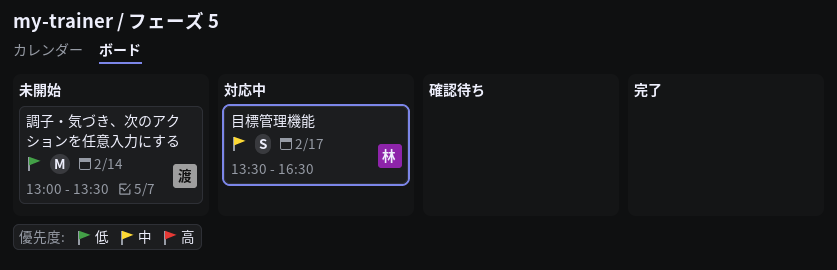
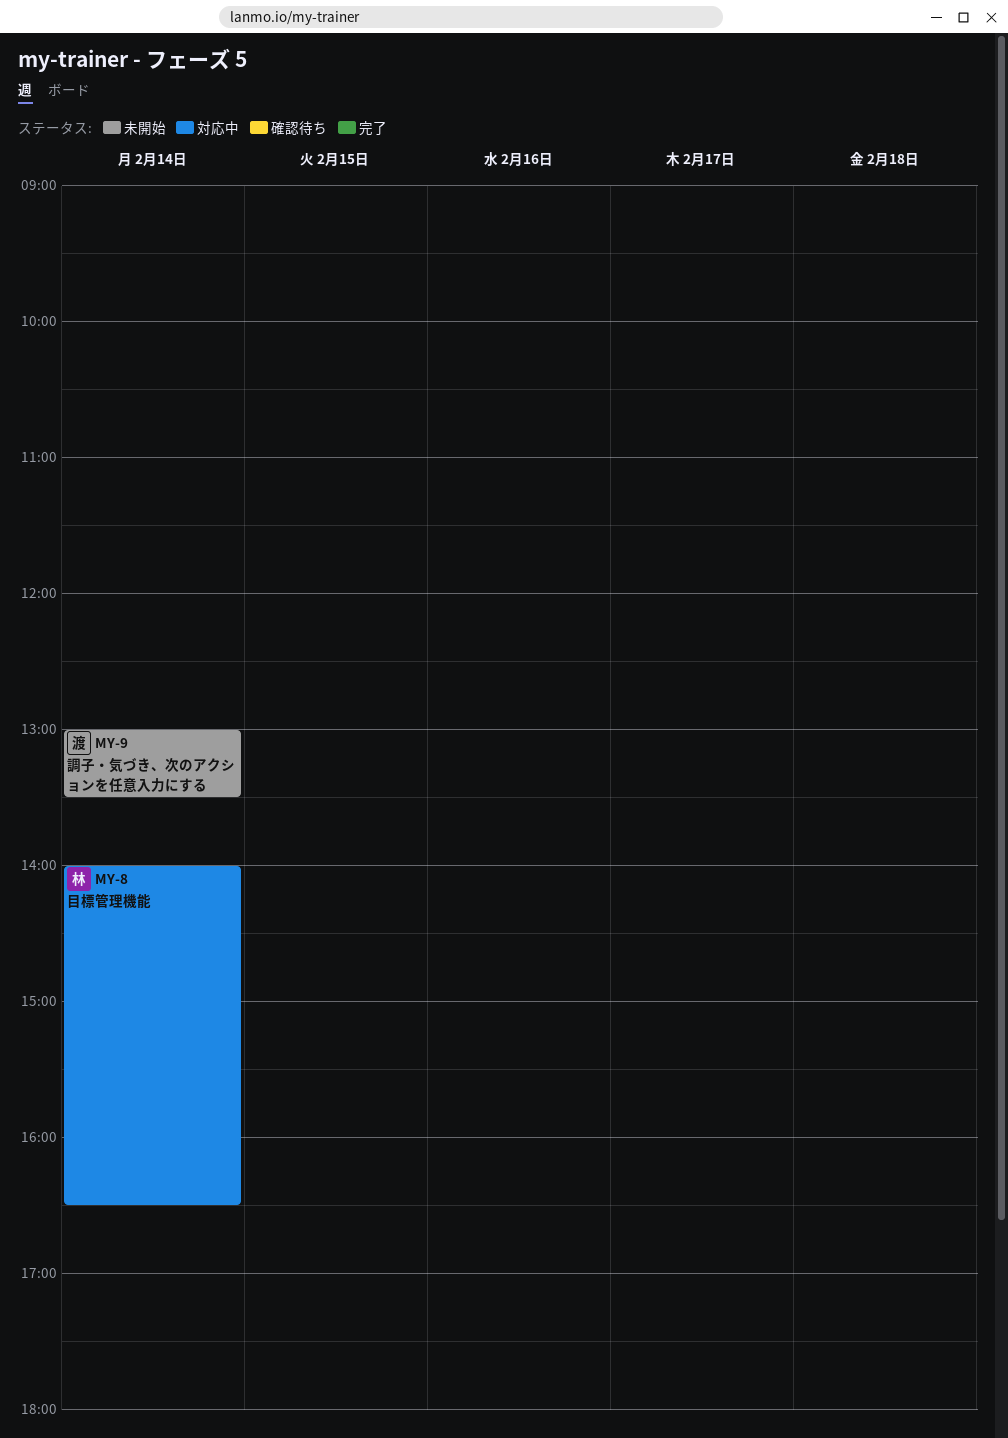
目標管理機能, day: Feb 17 -> Feb 14
目標管理機能, begins: 13:30 -> 14:00

